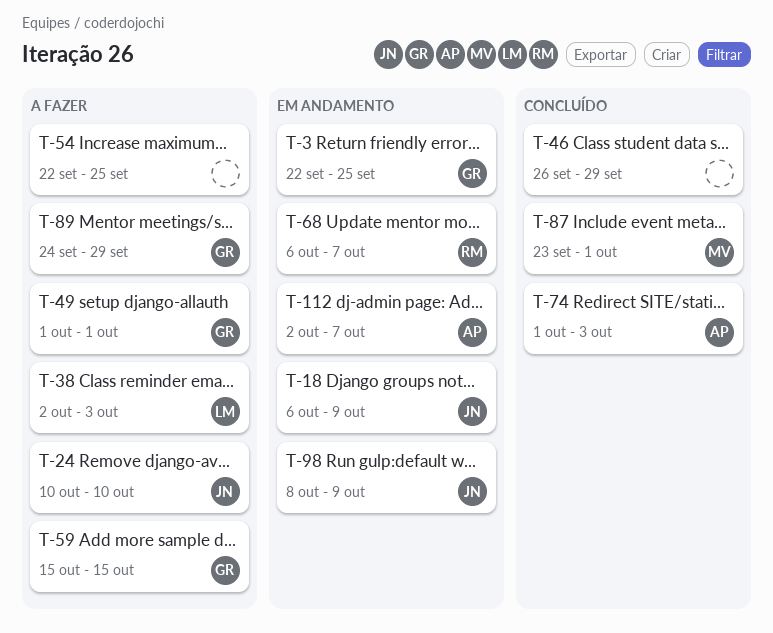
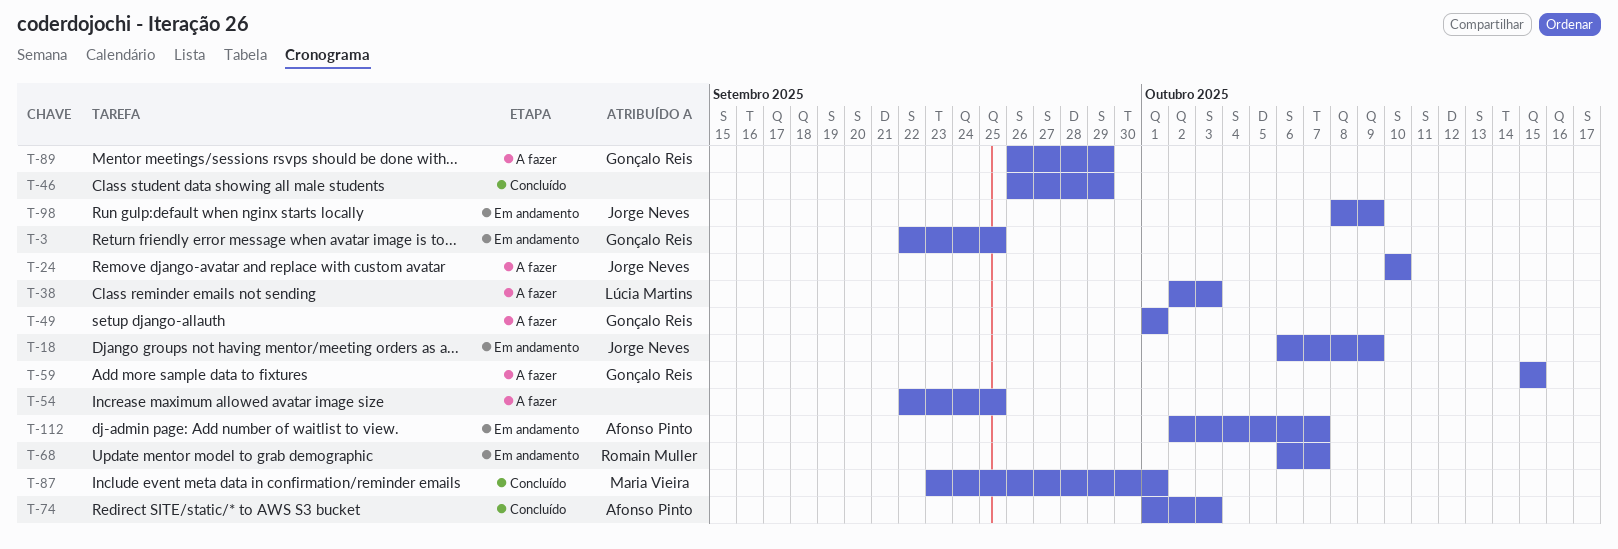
T-89, start: Sep 24 -> Sep 26

